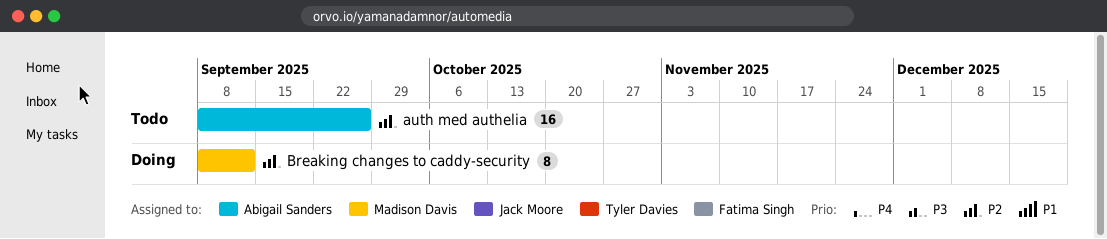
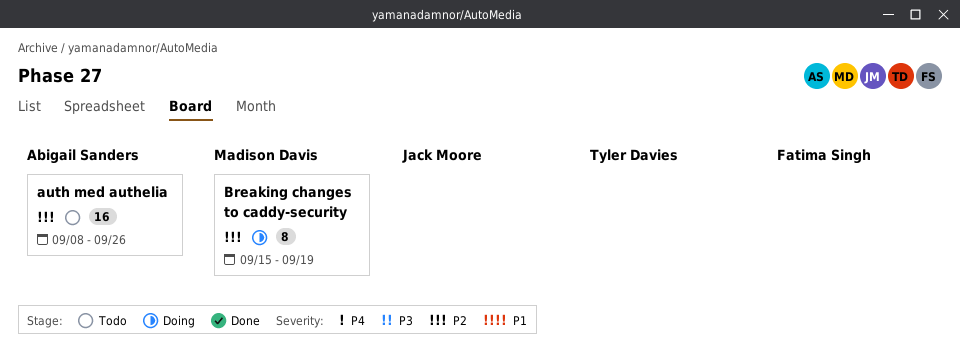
Breaking changes to caddy-security, start: Sep 8 -> Sep 15
Breaking changes to caddy-security, due: Sep 12 -> Sep 19

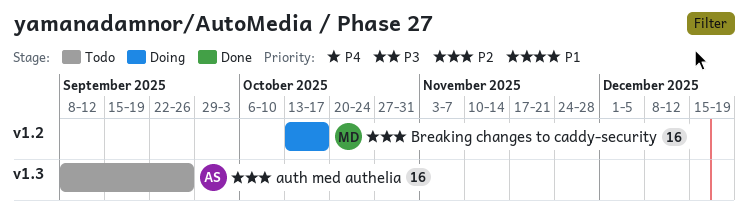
Breaking changes to caddy-security, estimate: 8 -> 16
Breaking changes to caddy-security, start: Sep 15 -> Oct 13
Breaking changes to caddy-security, due: Sep 19 -> Oct 17

